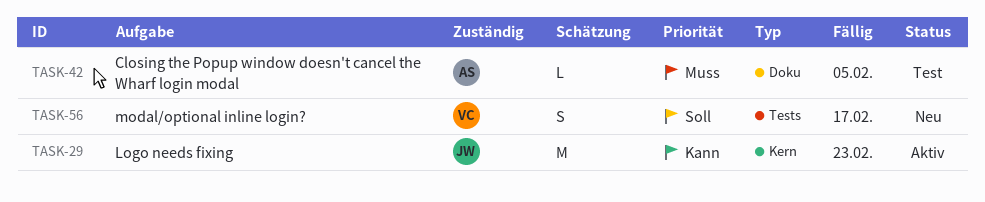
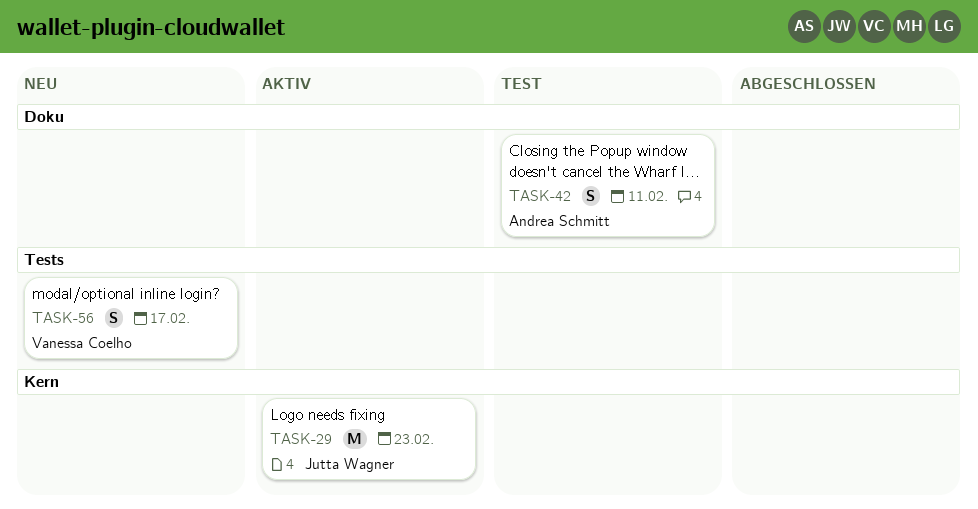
TASK-42, estimate: L -> S
TASK-42, due: Feb 5 -> Feb 11

